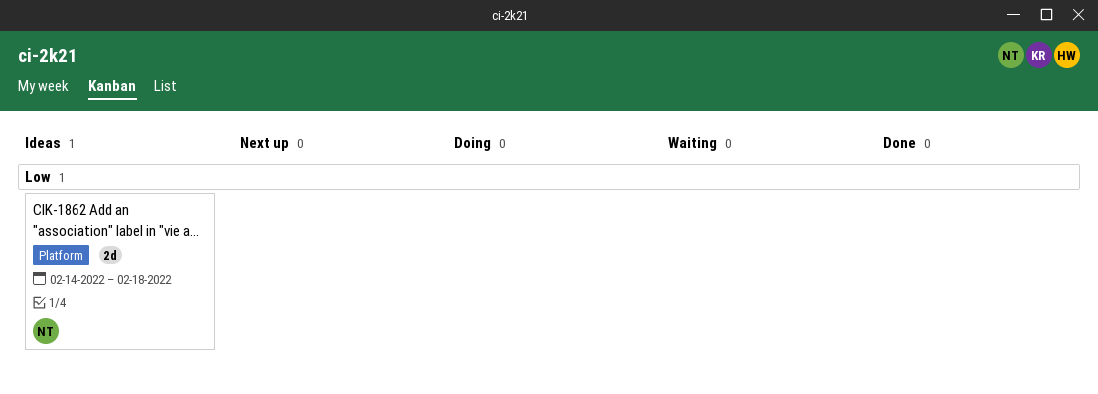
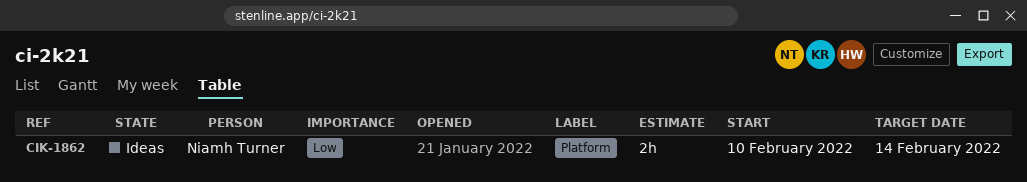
CIK-1862, estimate: 2d -> 2h
CIK-1862, start: Feb 14 -> Feb 10
CIK-1862, due: Feb 18 -> Feb 14

